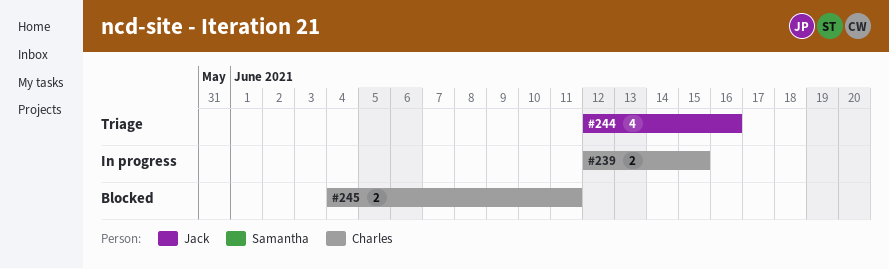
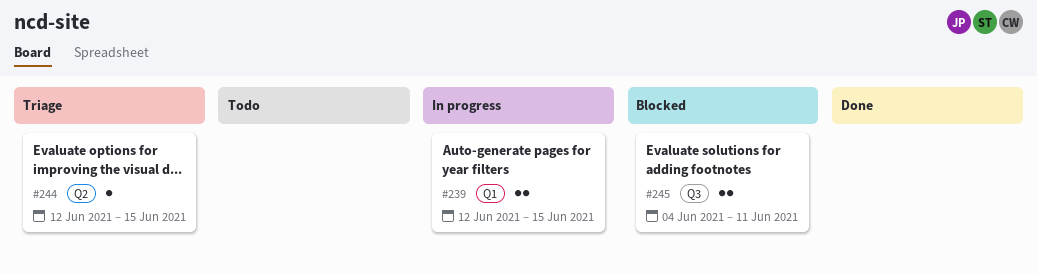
#244, estimate: 4 -> 1
#244, due: Jun 16 -> Jun 15

